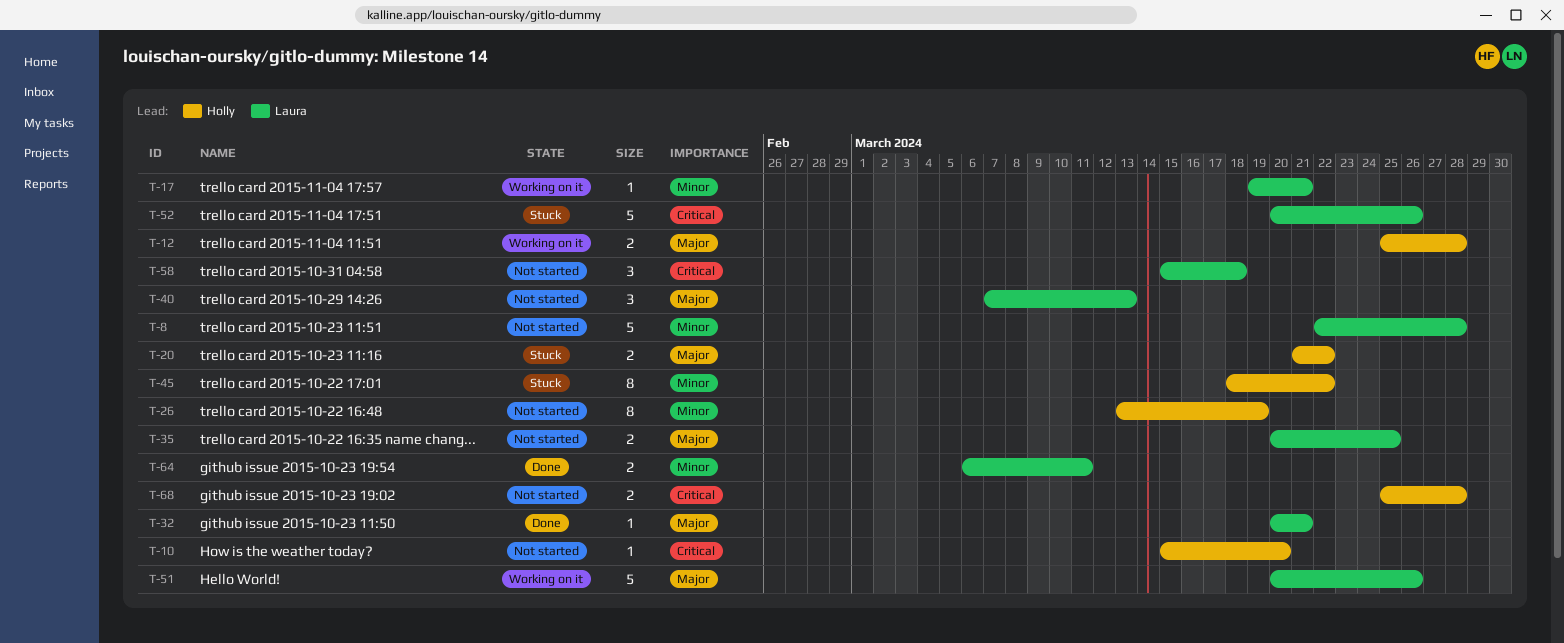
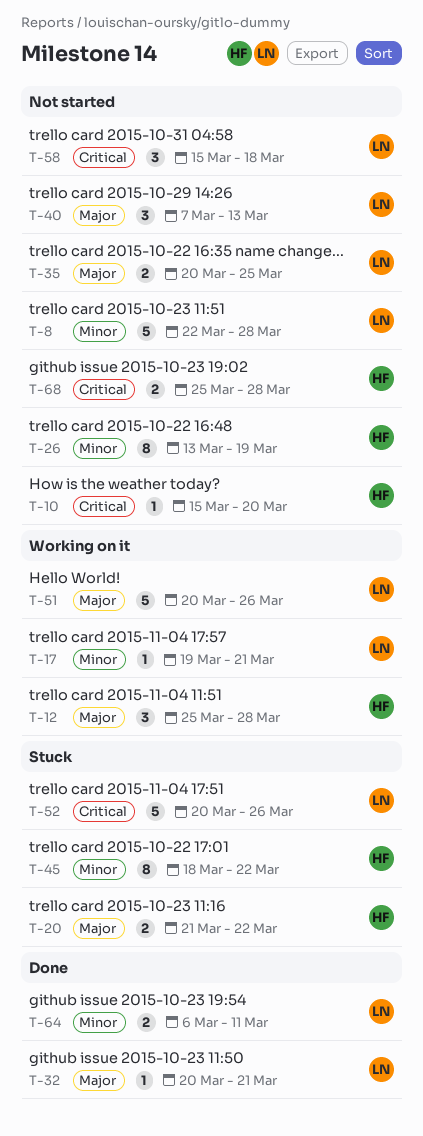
T-12, estimate: 2 -> 3

